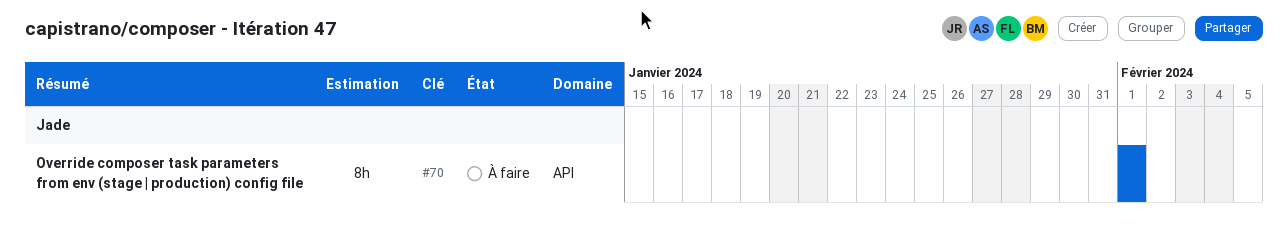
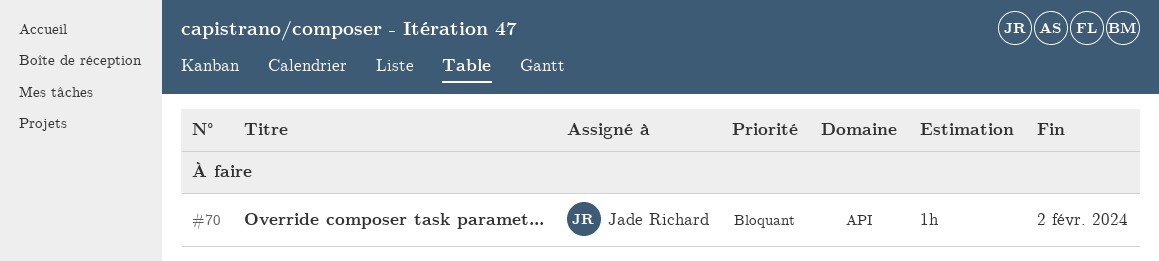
#70, estimate: 8h -> 1h
#70, due: Feb 1 -> Feb 2

